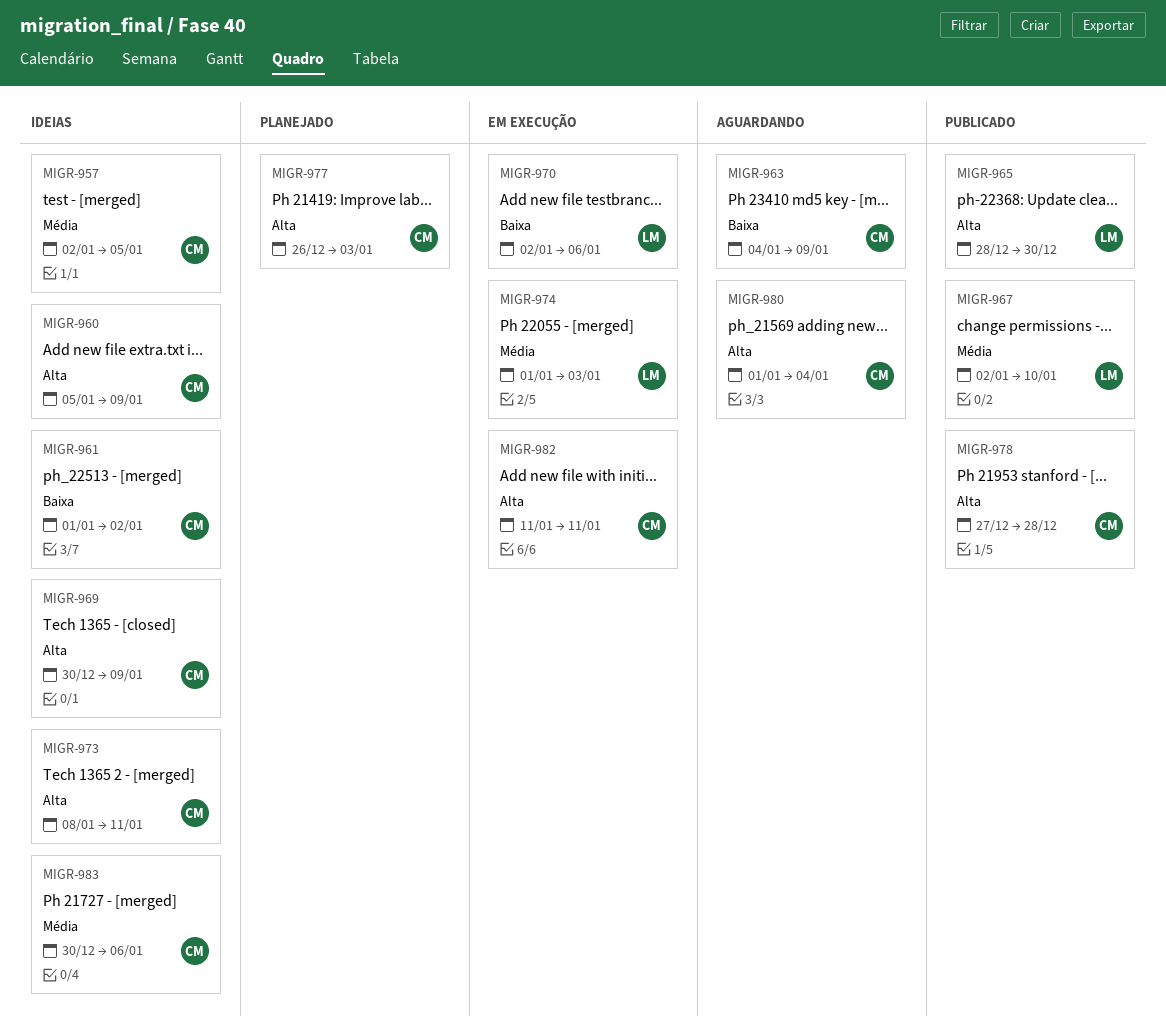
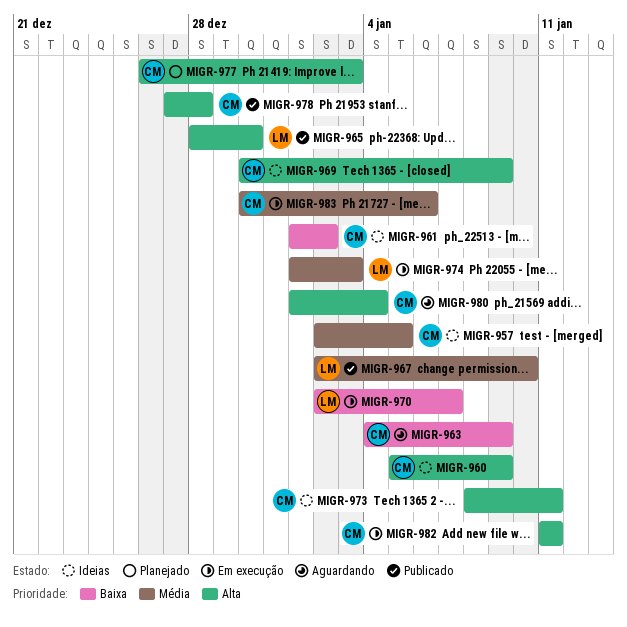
MIGR-970, due: Jan 6 -> Jan 7
MIGR-983, status: Ideias -> Em execução

